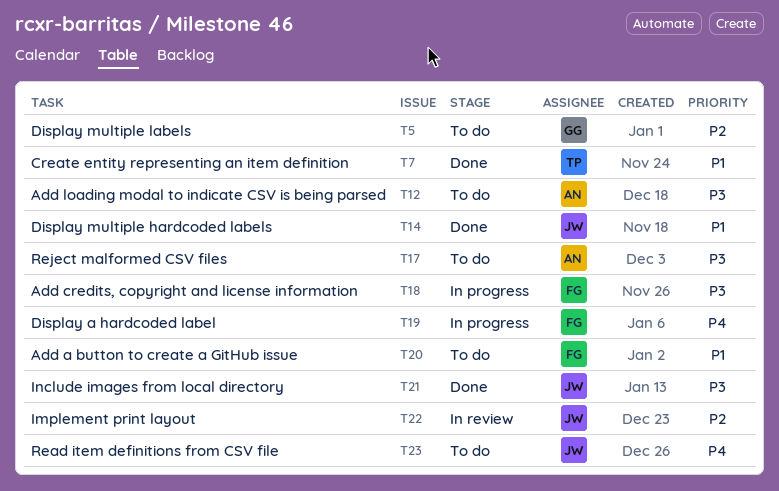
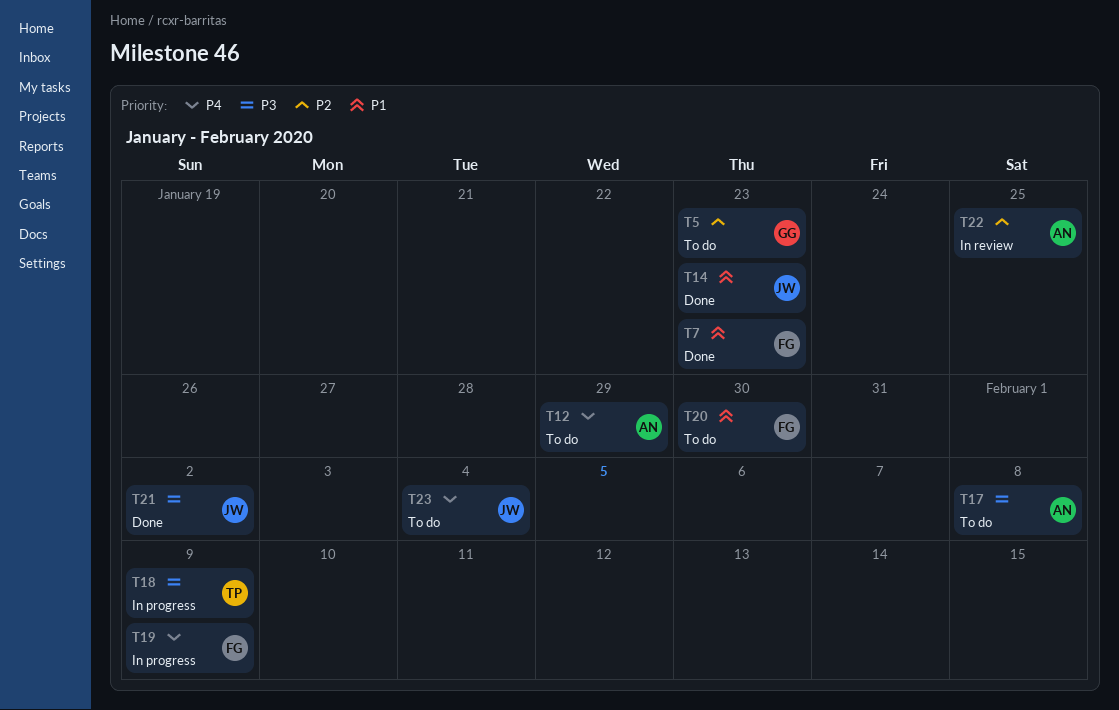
T7, owner: TP -> FG
T12, priority: P3 -> P4
T18, owner: FG -> TP
T22, owner: JW -> AN

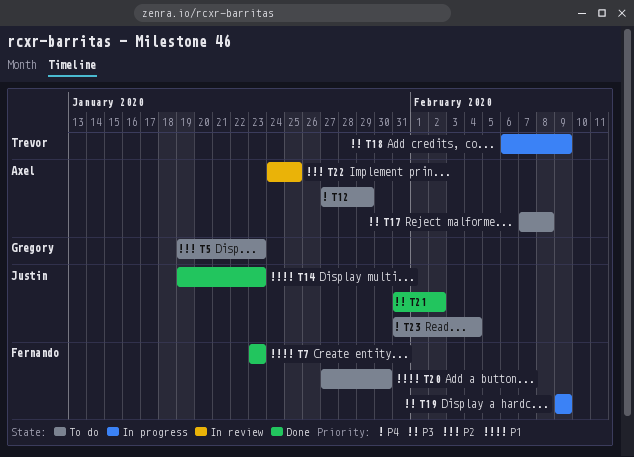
T19, priority: P4 -> P3

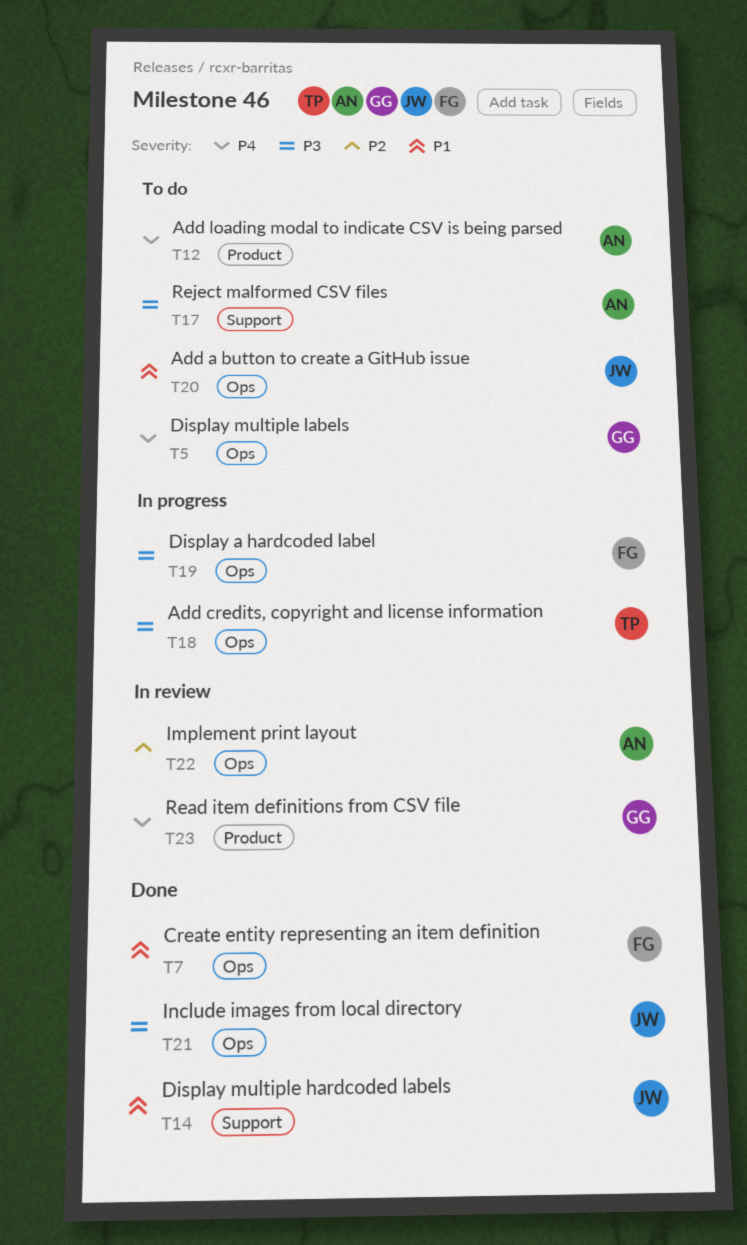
T5, priority: P2 -> P4
T20, owner: Fernando -> Justin
T23, status: To do -> In review
T23, owner: Justin -> Gregory

